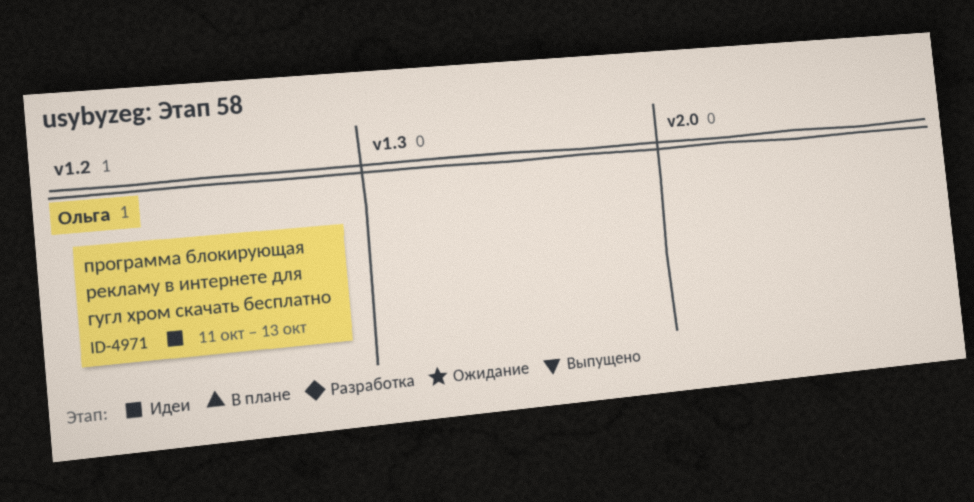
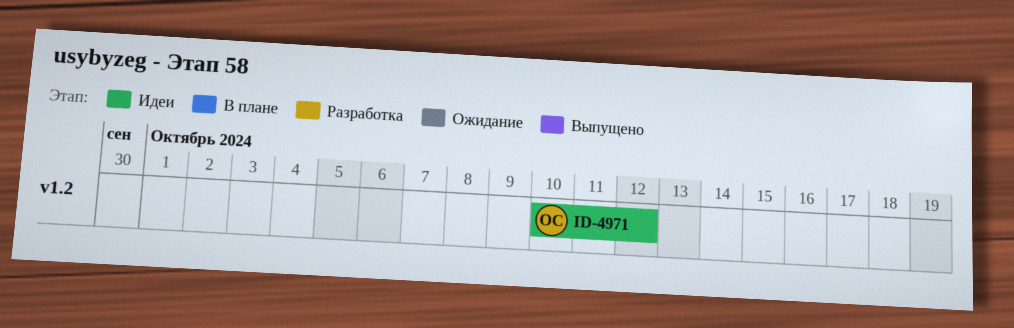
ID-4971, start: Oct 11 -> Oct 10
ID-4971, due: Oct 13 -> Oct 12

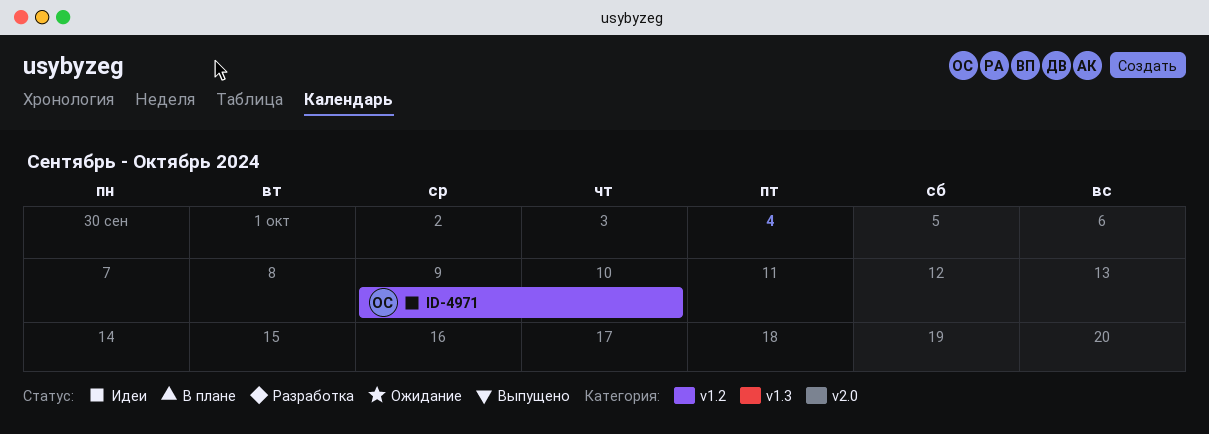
ID-4971, start: Oct 10 -> Oct 9
ID-4971, due: Oct 12 -> Oct 10

